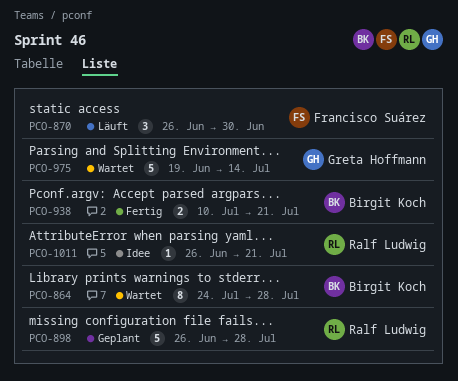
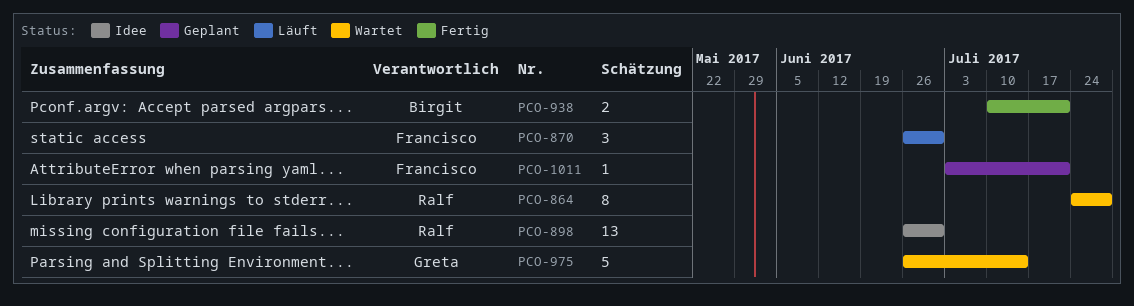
PCO-864, owner: Birgit Koch -> Ralf Ludwig
PCO-898, status: Geplant -> Idee
PCO-898, estimate: 5 -> 13
PCO-898, due: Jul 28 -> Jun 30
PCO-975, start: Jun 19 -> Jun 26
PCO-1011, status: Idee -> Geplant
PCO-1011, owner: Ralf Ludwig -> Francisco Suárez
PCO-1011, start: Jun 26 -> Jul 3

